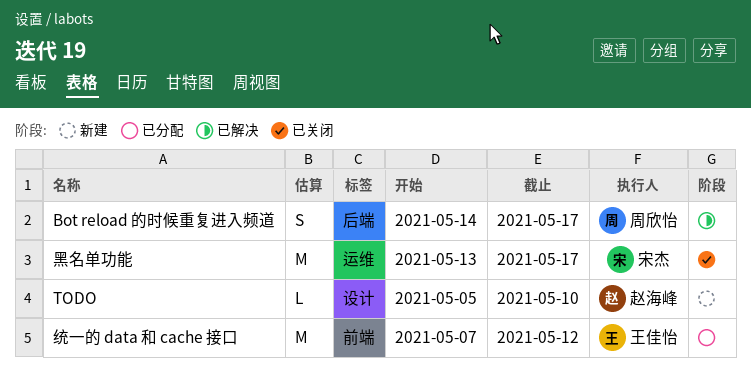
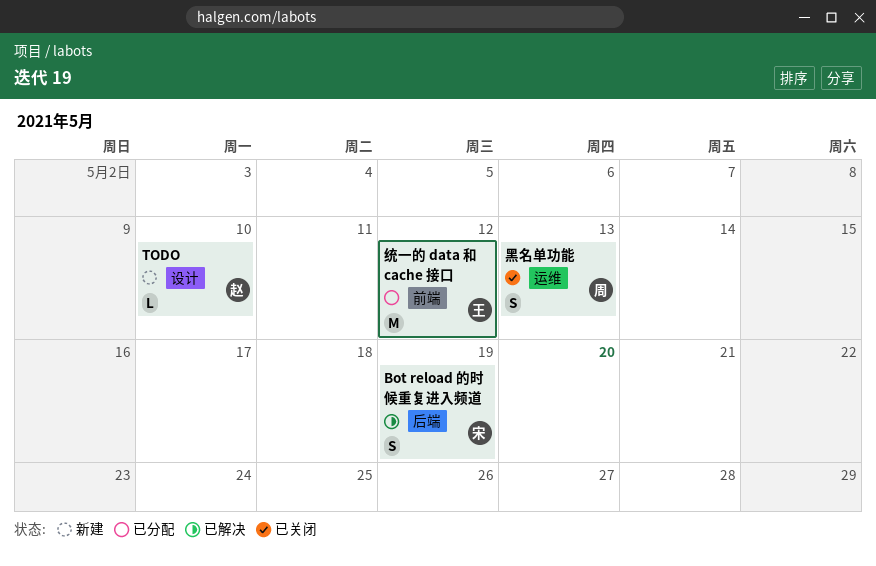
Bot reload 的时候重复进入频道, owner: 周欣怡 -> 宋杰
Bot reload 的时候重复进入频道, due: May 17 -> May 19
黑名单功能, owner: 宋杰 -> 周欣怡
黑名单功能, estimate: M -> S
黑名单功能, due: May 17 -> May 13

